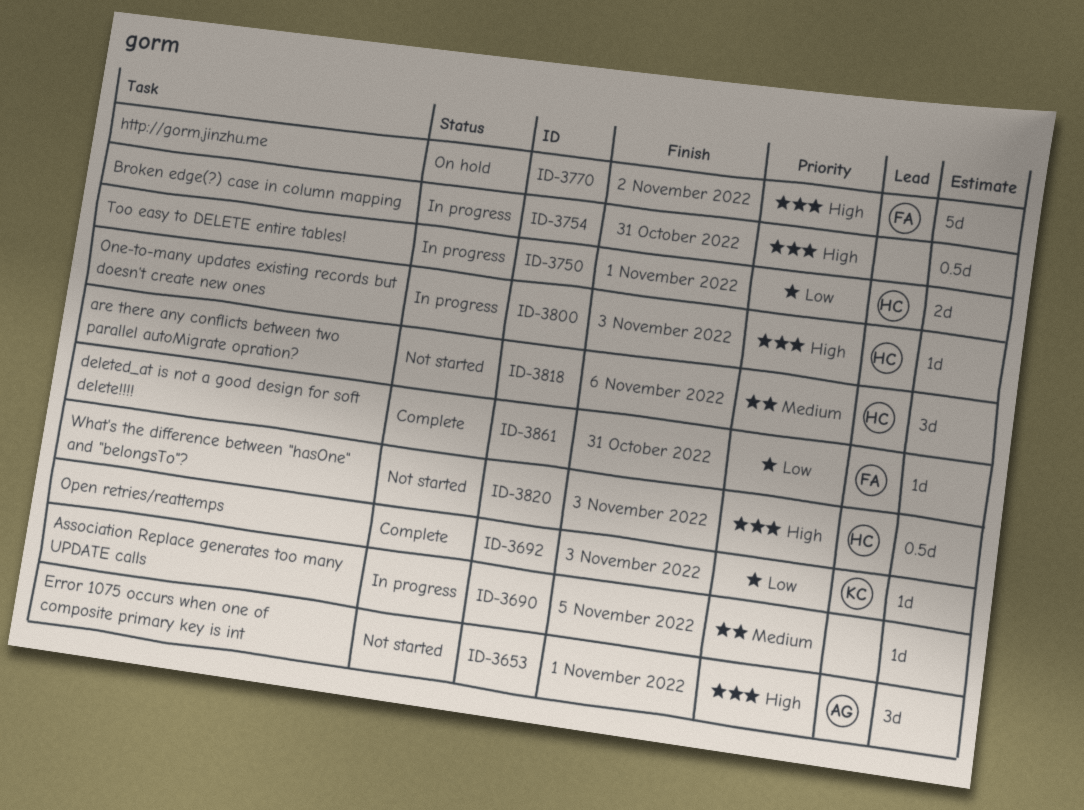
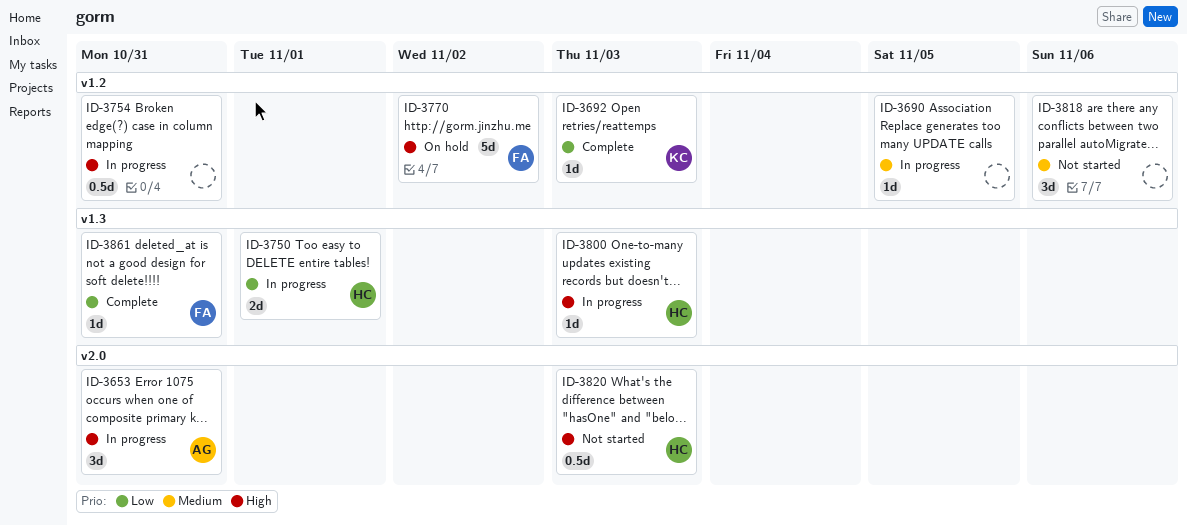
ID-3653, status: Not started -> In progress
ID-3653, due: Nov 1 -> Oct 31
ID-3818, owner: HC -> none

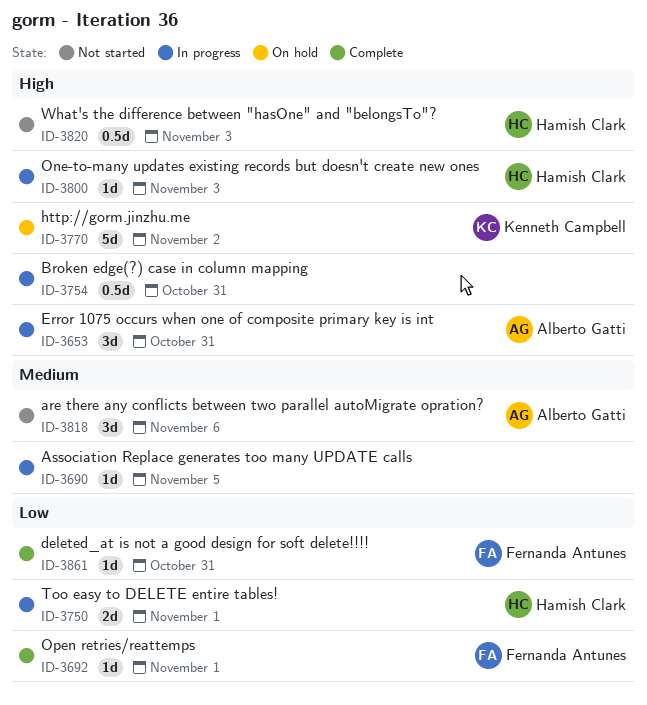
ID-3692, owner: Kenneth Campbell -> Fernanda Antunes
ID-3692, due: Nov 3 -> Nov 1
ID-3770, owner: Fernanda Antunes -> Kenneth Campbell
ID-3818, owner: none -> Alberto Gatti

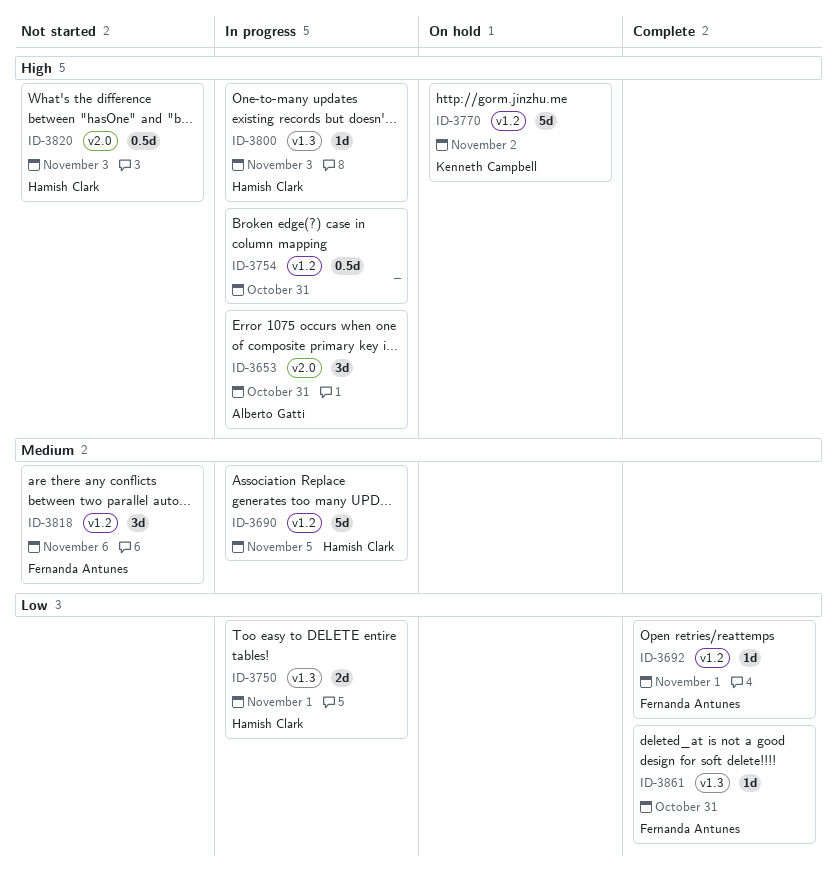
ID-3690, owner: none -> Hamish Clark
ID-3690, estimate: 1d -> 5d
ID-3818, owner: Alberto Gatti -> Fernanda Antunes

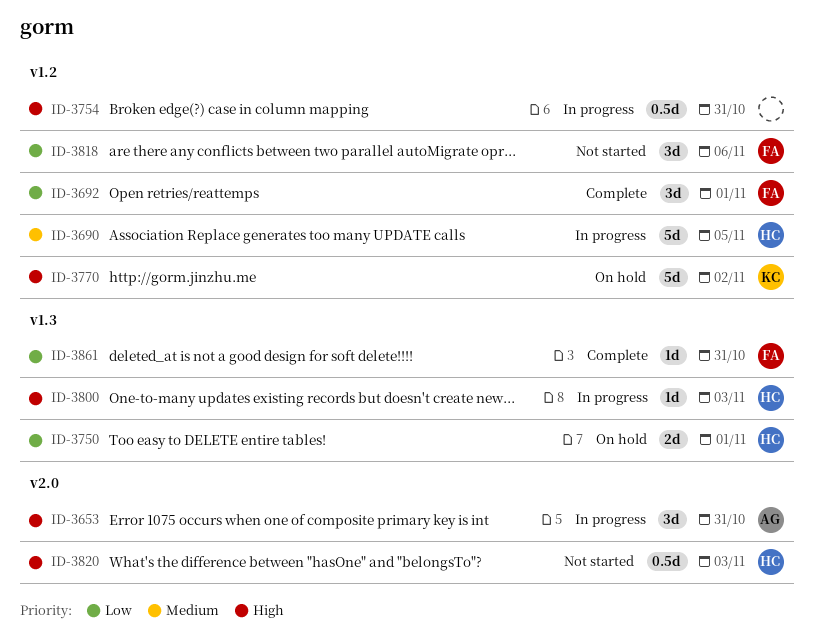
ID-3692, estimate: 1d -> 3d
ID-3750, status: In progress -> On hold
ID-3818, priority: Medium -> Low

